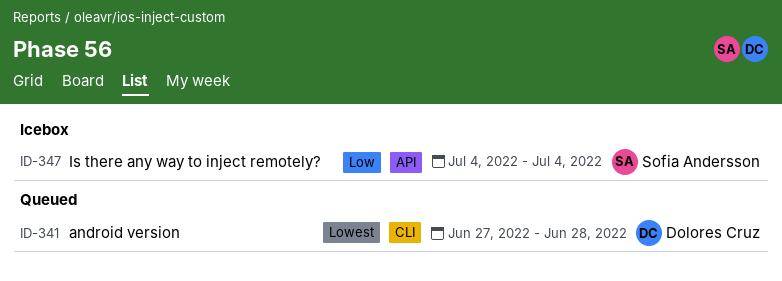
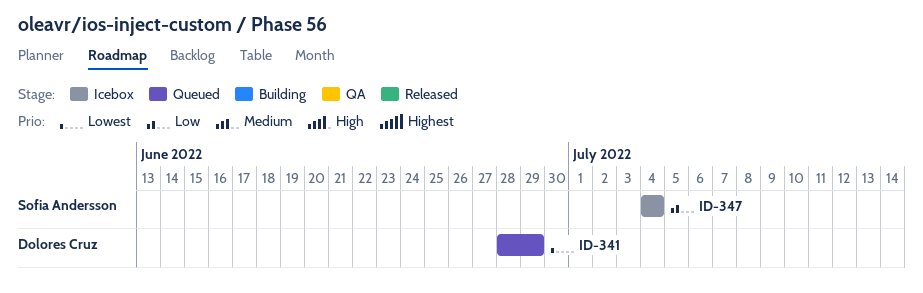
ID-341, start: Jun 27 -> Jun 28
ID-341, due: Jun 28 -> Jun 29

